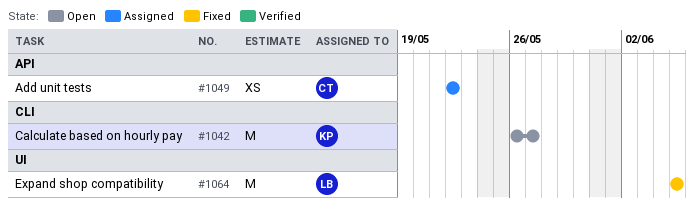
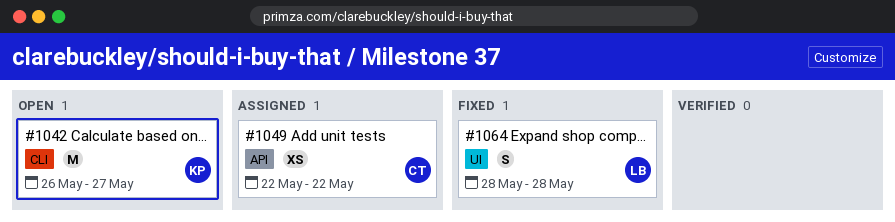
#1064, estimate: M -> S
#1064, start: Jun 5 -> May 28
#1064, due: Jun 5 -> May 28

